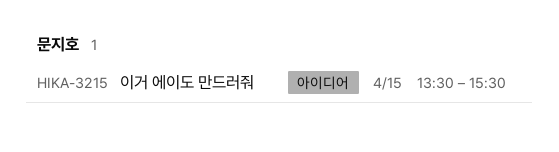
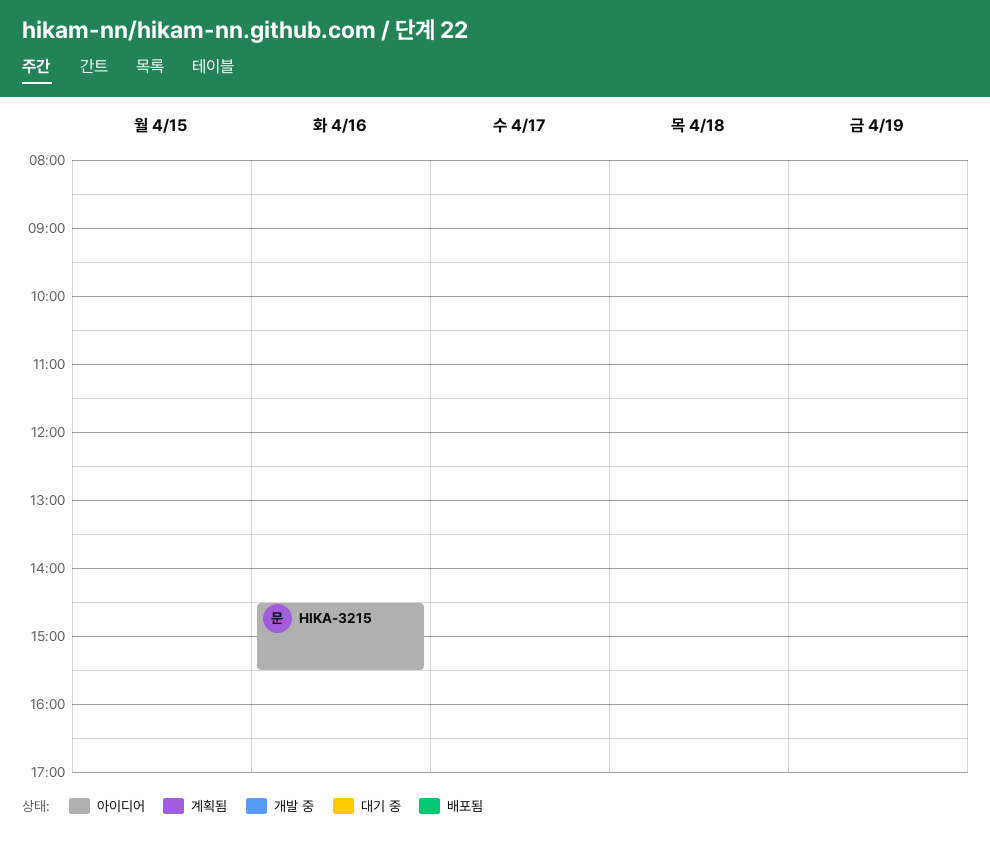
HIKA-3215, day: Apr 15 -> Apr 16
HIKA-3215, begins: 13:30 -> 14:30

